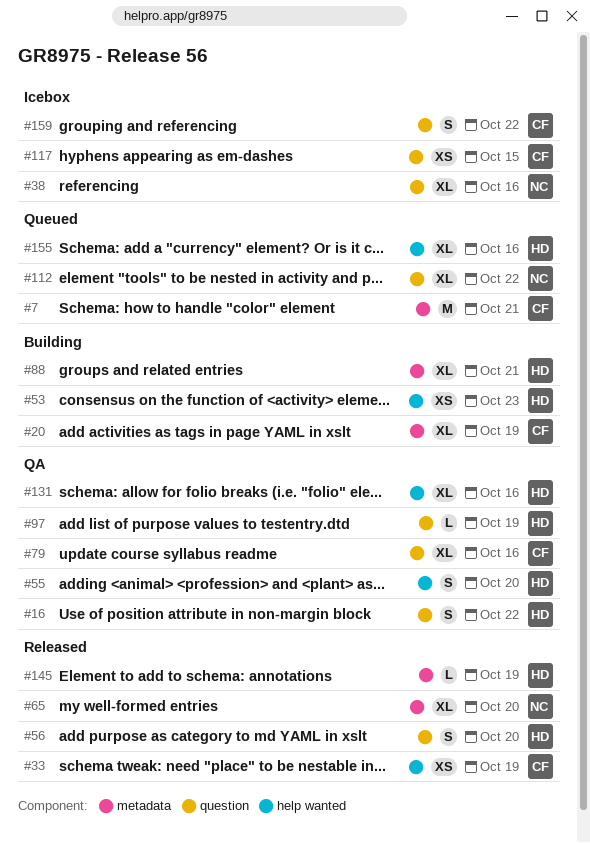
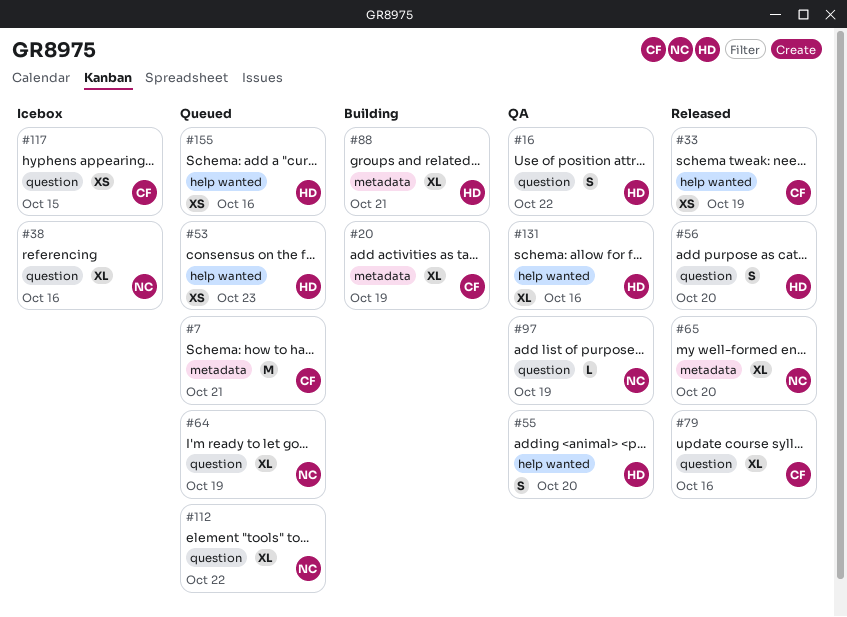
#53, status: Building -> Queued
#64: none -> present
#79, status: QA -> Released
#97, owner: HD -> NC
#145: present -> none
#155, estimate: XL -> XS
#159: present -> none

